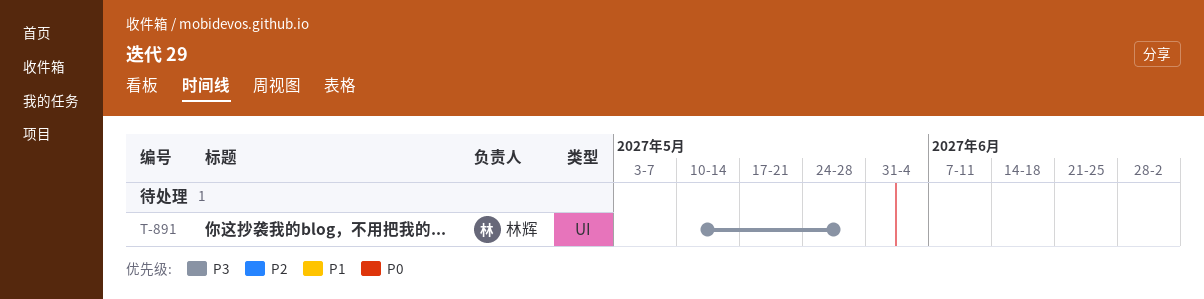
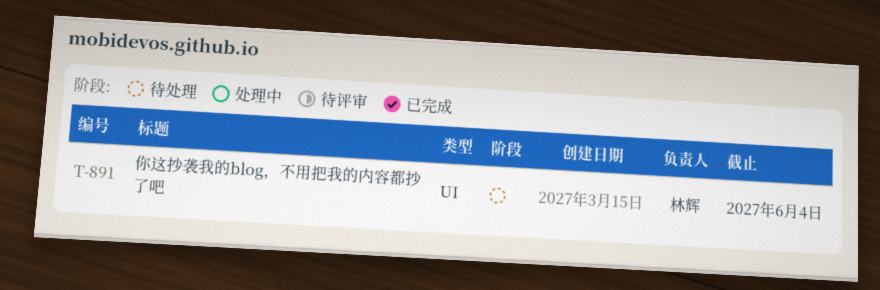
T-891, due: May 28 -> Jun 4

